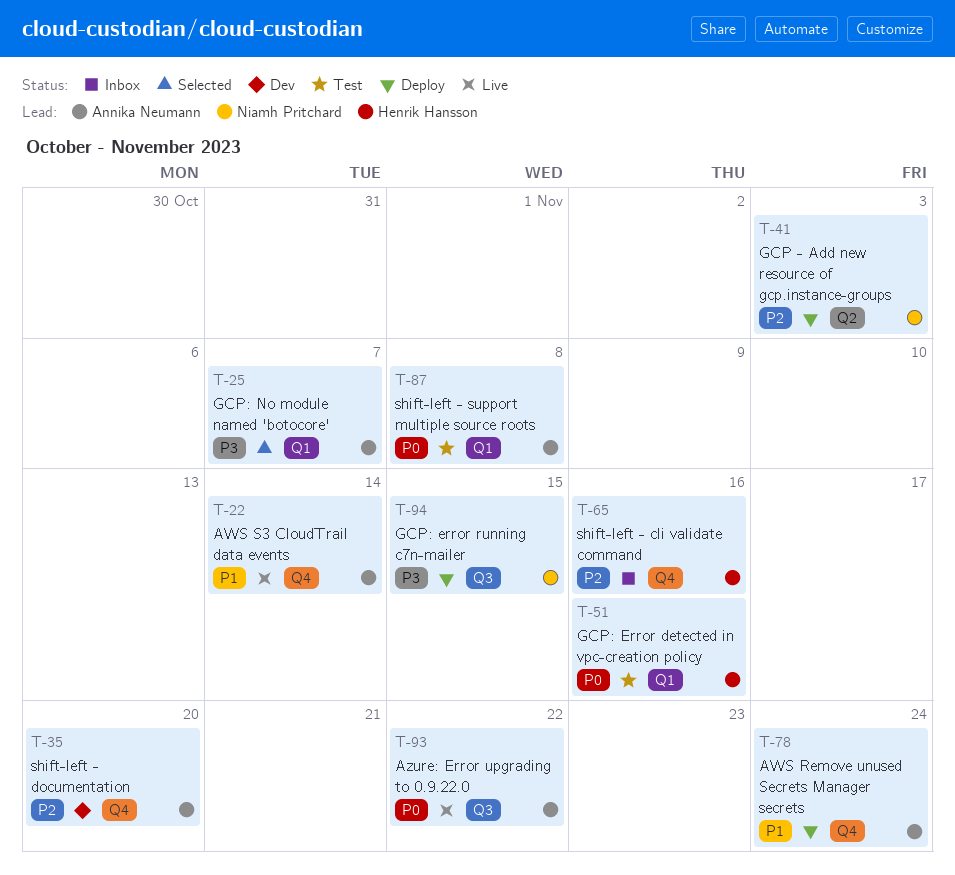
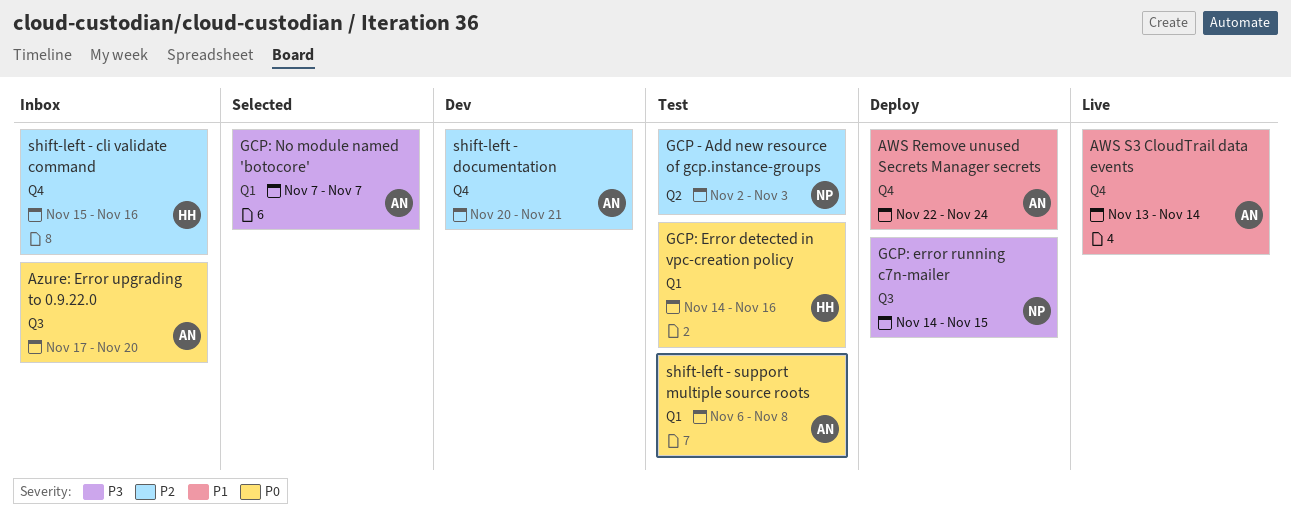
Azure: Error upgrading to 0.9.22.0, status: Live -> Inbox
Azure: Error upgrading to 0.9.22.0, due: Nov 22 -> Nov 20
GCP - Add new resource of gcp.instance-groups, status: Deploy -> Test
shift-left - documentation, due: Nov 20 -> Nov 21

